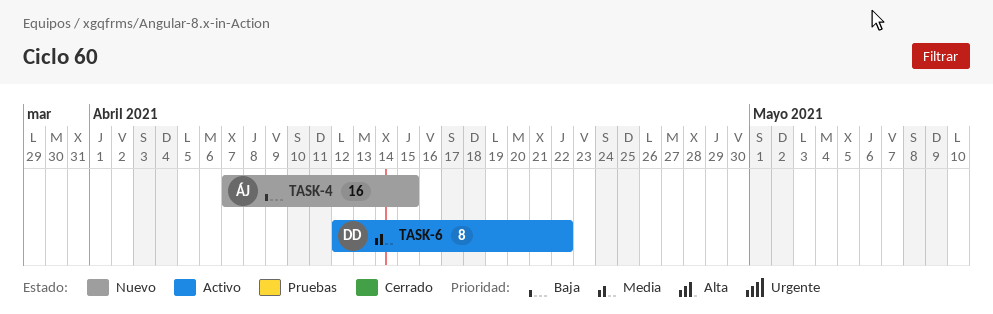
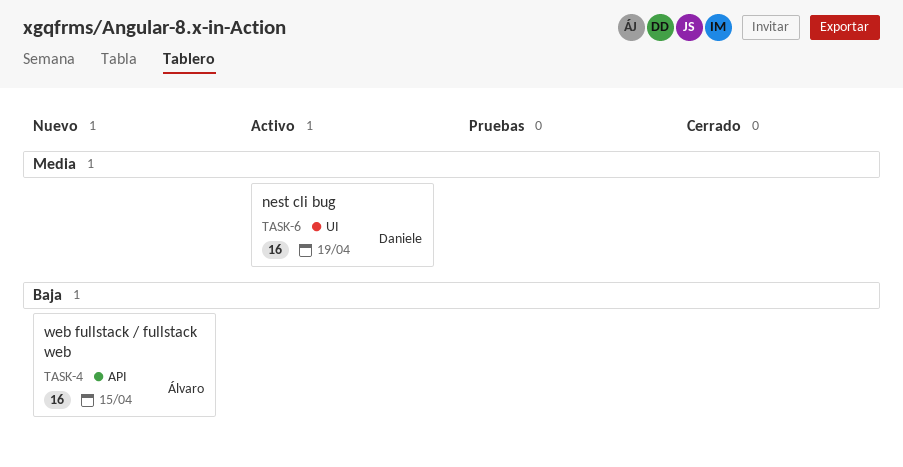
TASK-6, estimate: 8 -> 16
TASK-6, due: Apr 22 -> Apr 19

